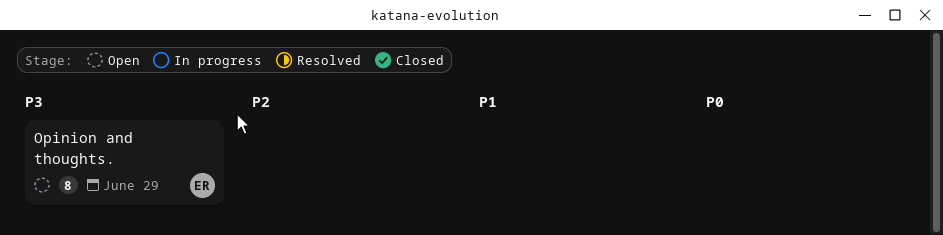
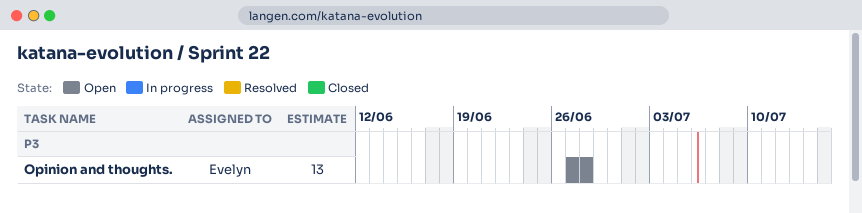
Opinion and thoughts., estimate: 8 -> 13
Opinion and thoughts., due: Jun 29 -> Jun 28

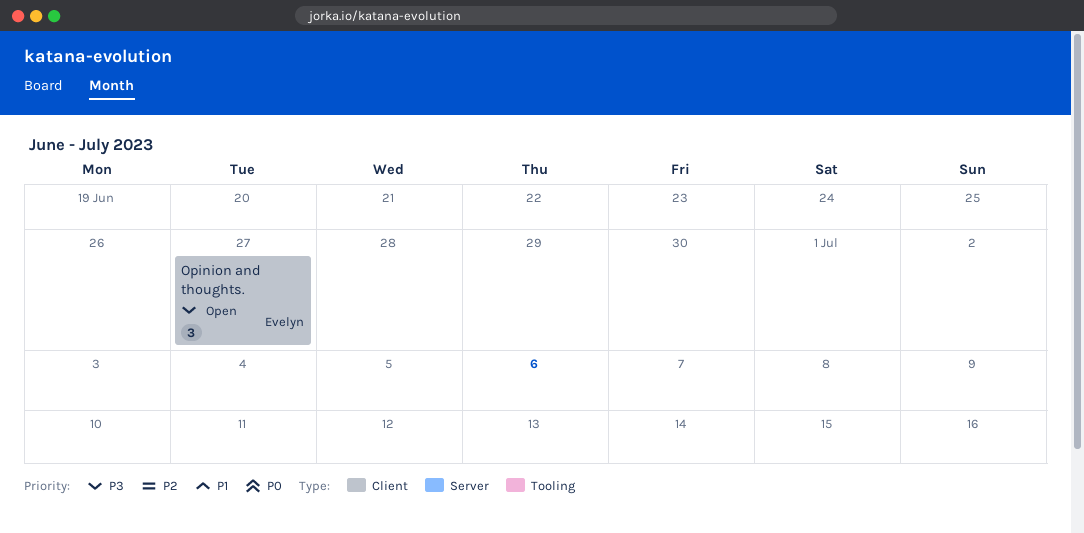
Opinion and thoughts., estimate: 13 -> 3
Opinion and thoughts., due: Jun 28 -> Jun 27

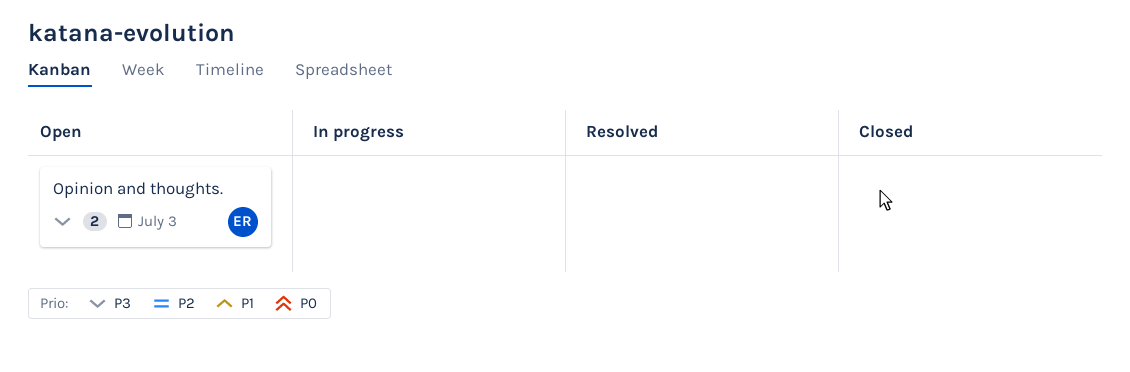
Opinion and thoughts., estimate: 3 -> 2
Opinion and thoughts., due: Jun 27 -> Jul 3

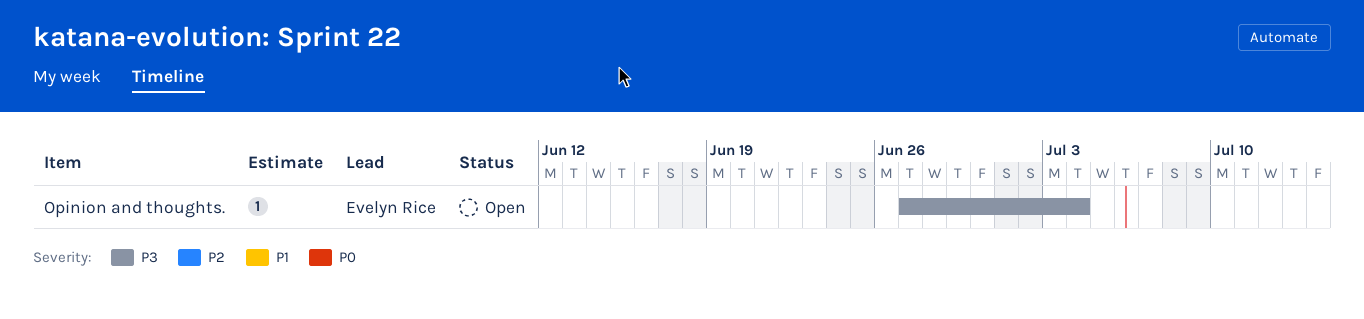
Opinion and thoughts., estimate: 2 -> 1
Opinion and thoughts., due: Jul 3 -> Jul 4

